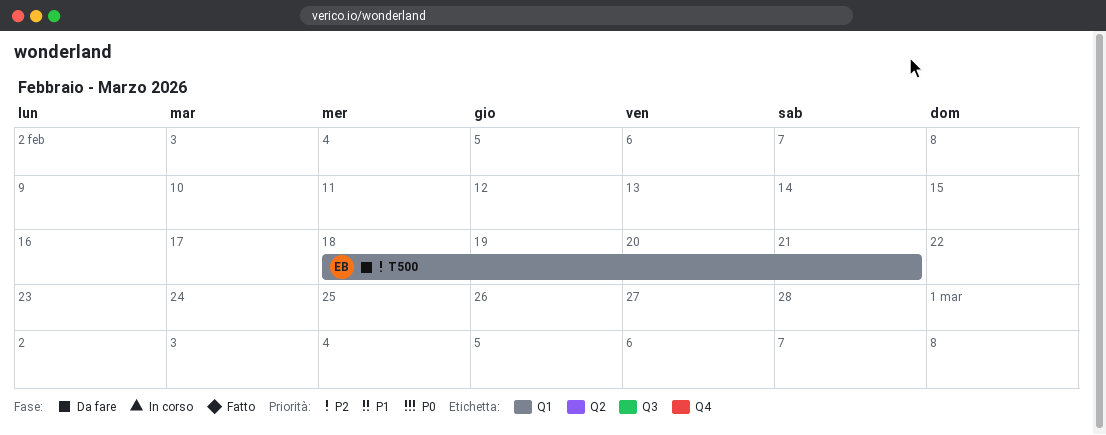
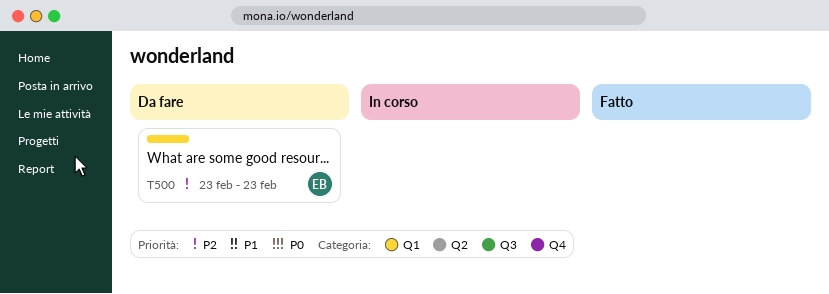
T500, start: Feb 18 -> Feb 23
T500, due: Feb 21 -> Feb 23

